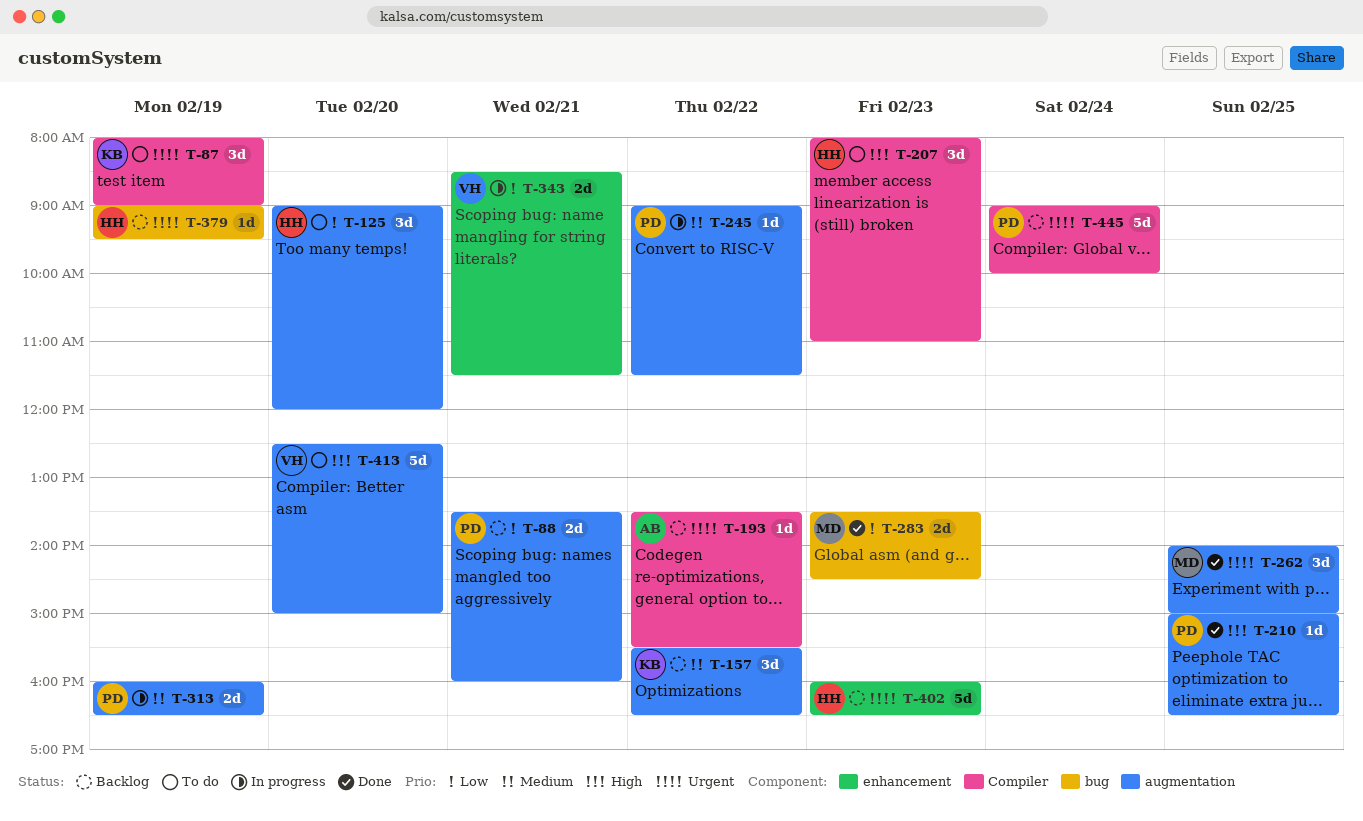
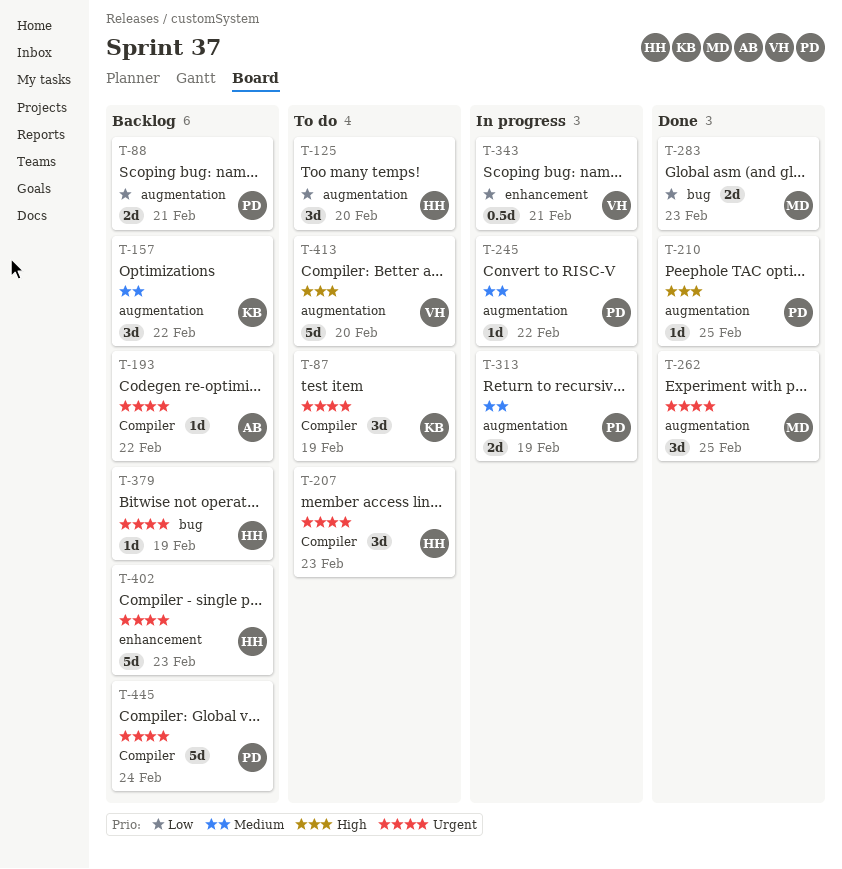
T-207, priority: High -> Urgent
T-343, estimate: 2d -> 0.5d

